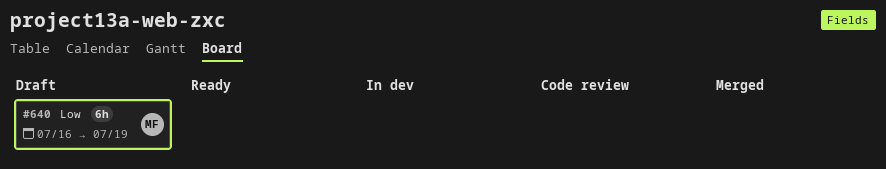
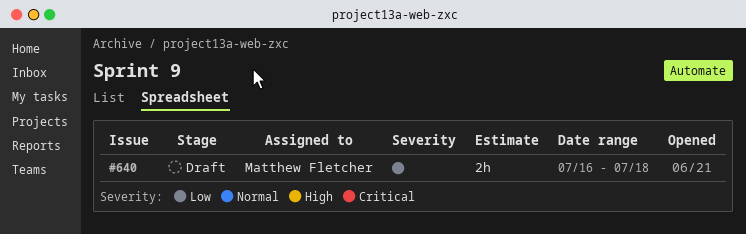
#640, estimate: 6h -> 2h
#640, due: Jul 19 -> Jul 18

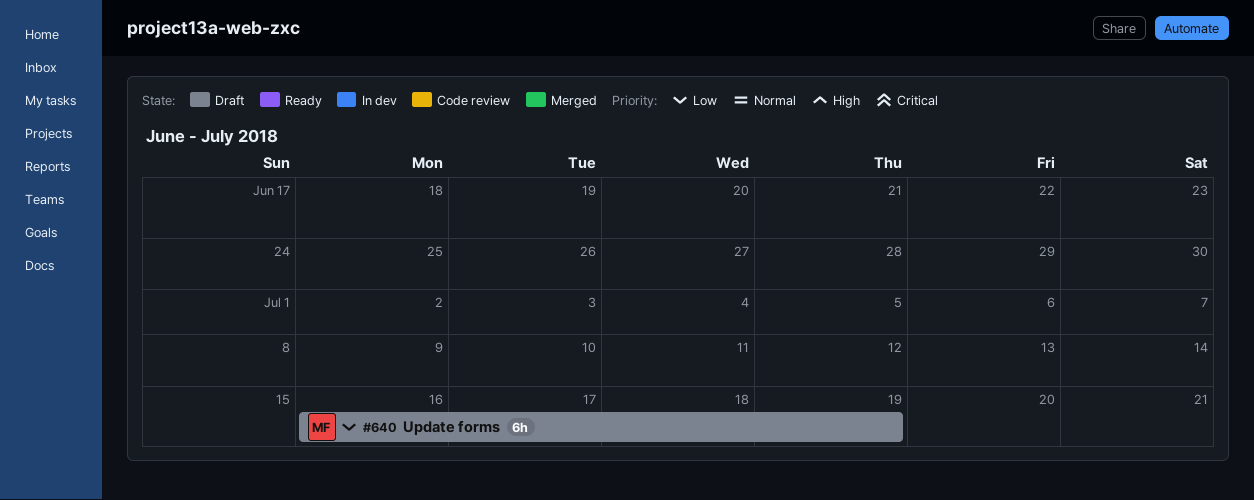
#640, estimate: 2h -> 6h
#640, due: Jul 18 -> Jul 19

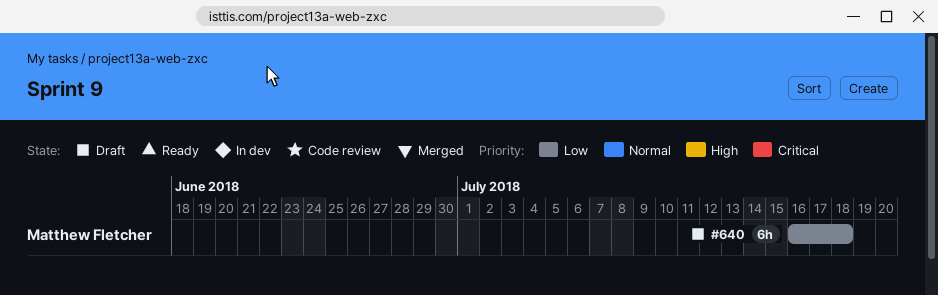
#640, due: Jul 19 -> Jul 18

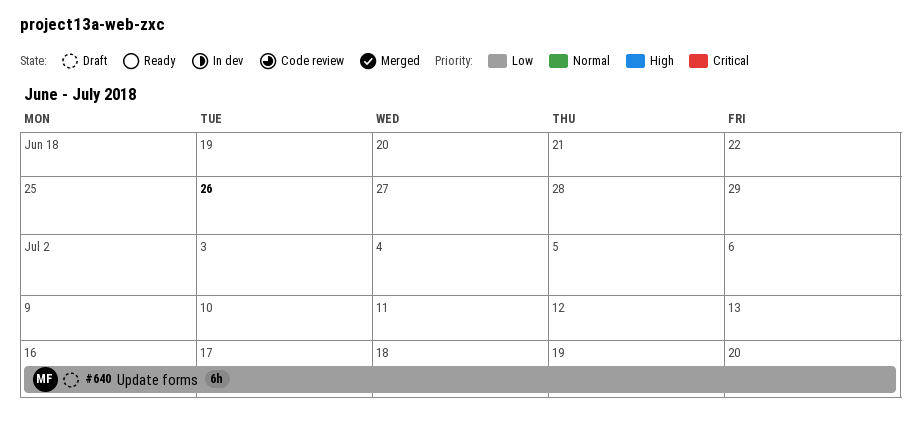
#640, due: Jul 18 -> Jul 20

